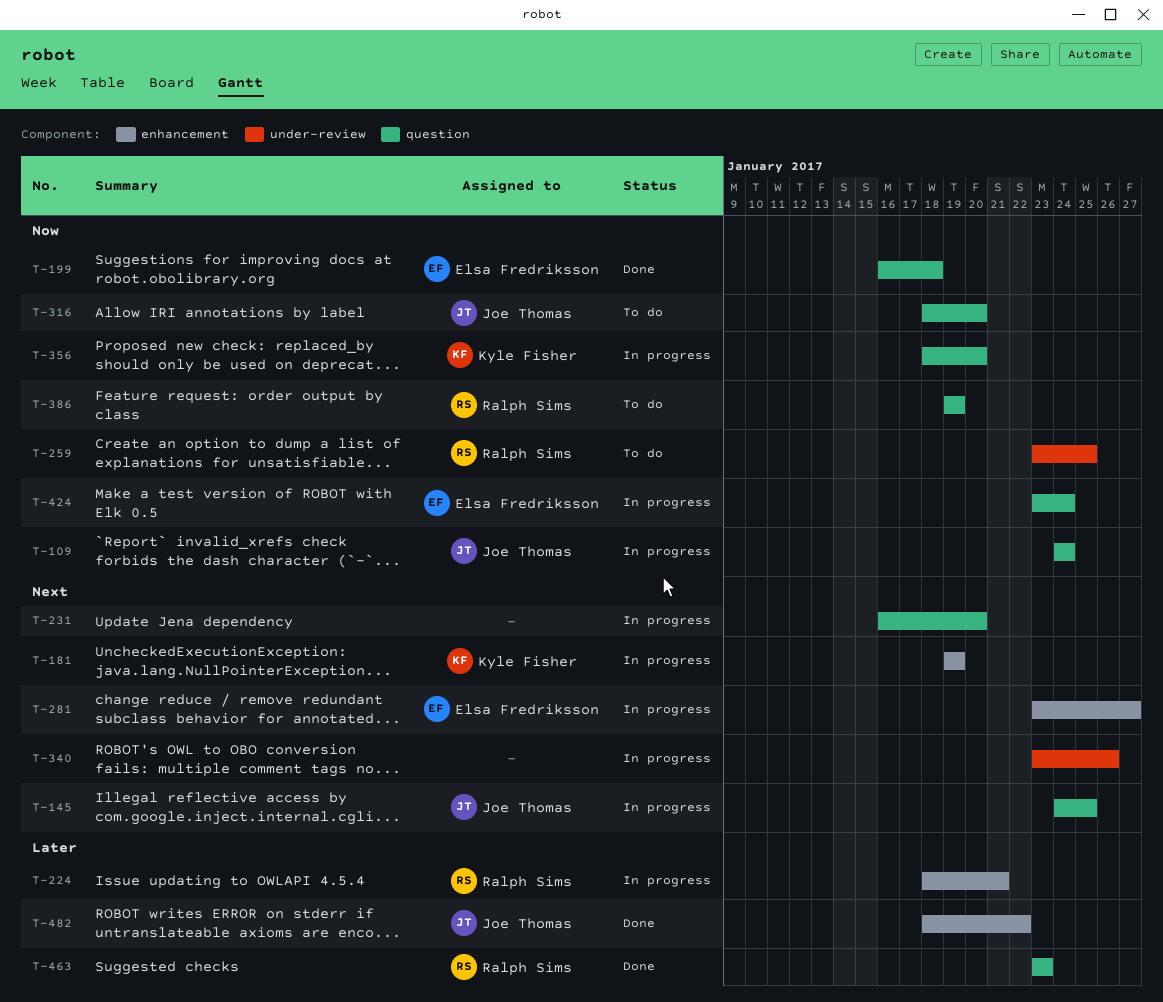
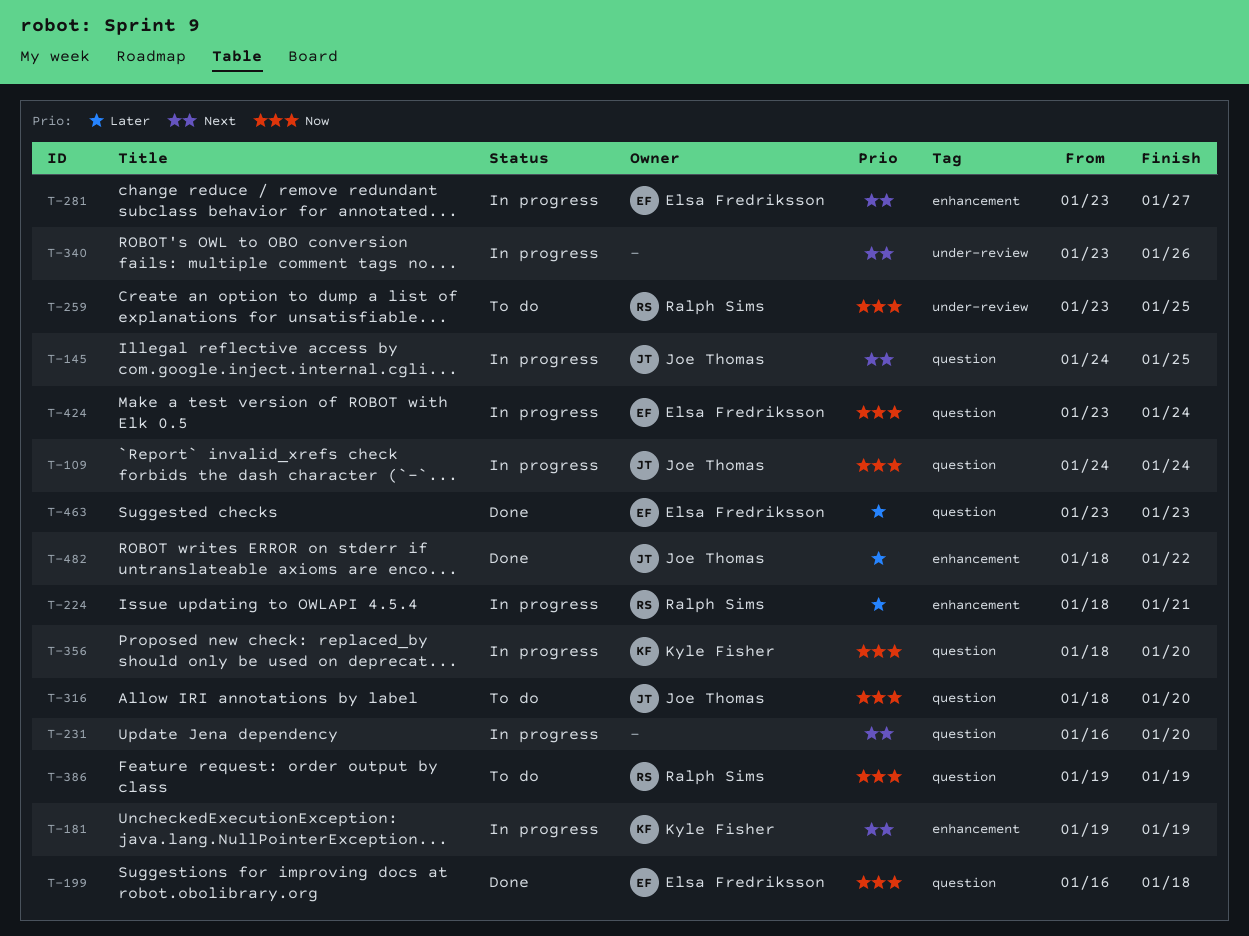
T-463, owner: Ralph Sims -> Elsa Fredriksson

